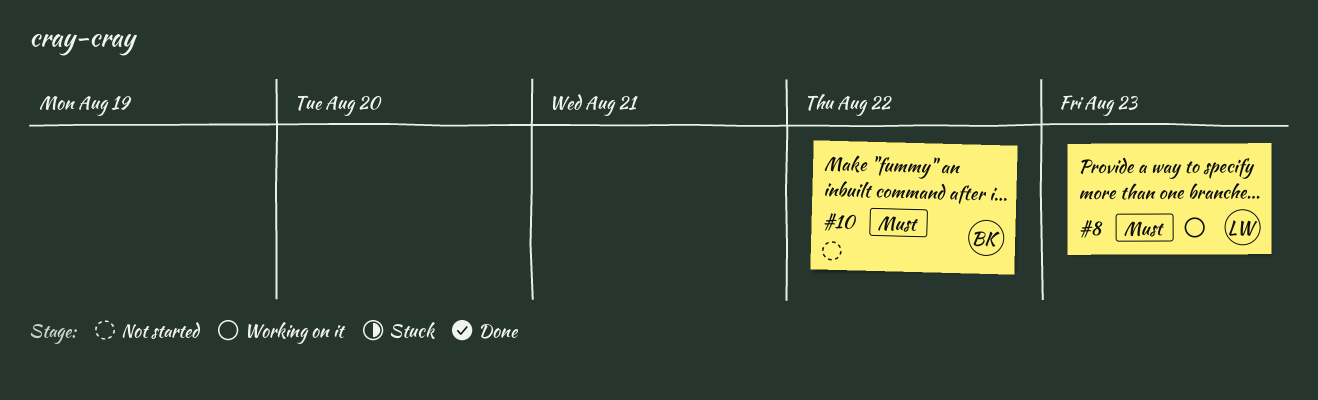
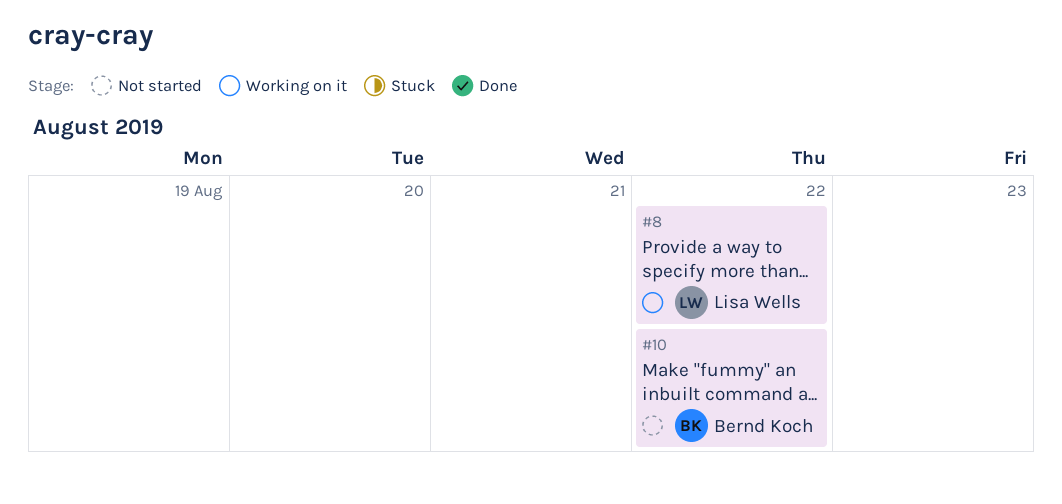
#8, due: Aug 23 -> Aug 22

